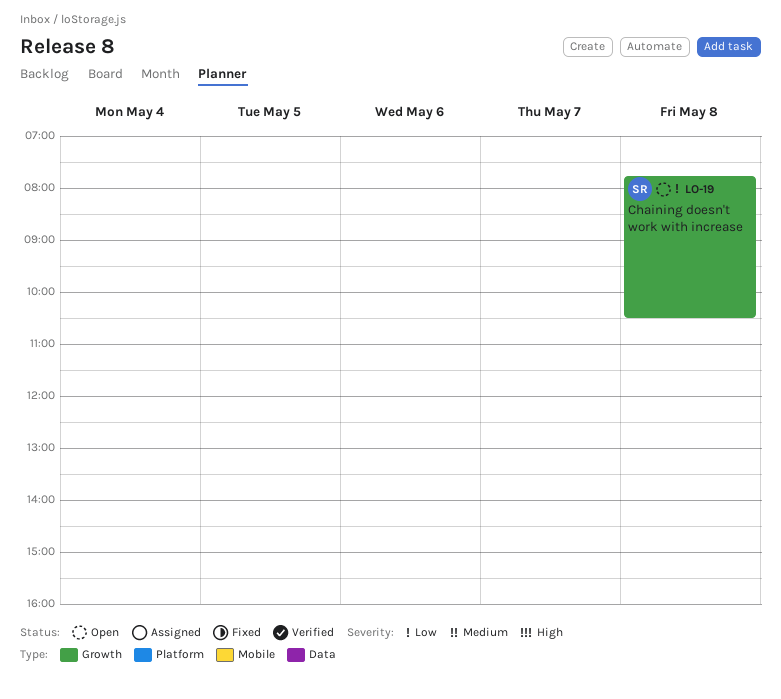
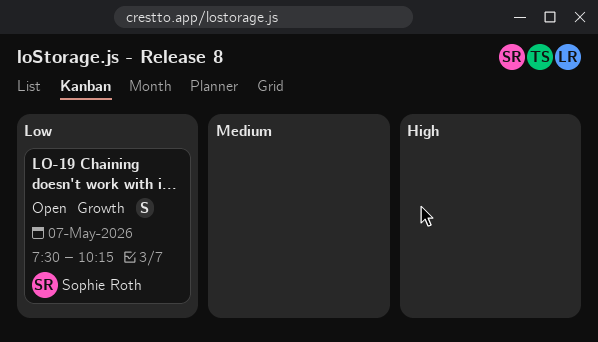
LO-19, day: May 8 -> May 7
LO-19, begins: 07:45 -> 07:30
LO-19, ends: 10:30 -> 10:15

